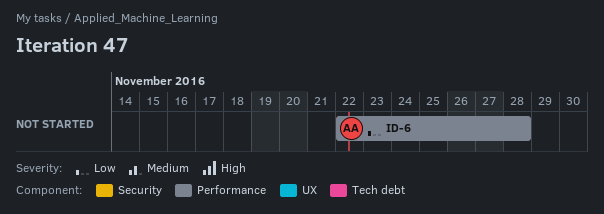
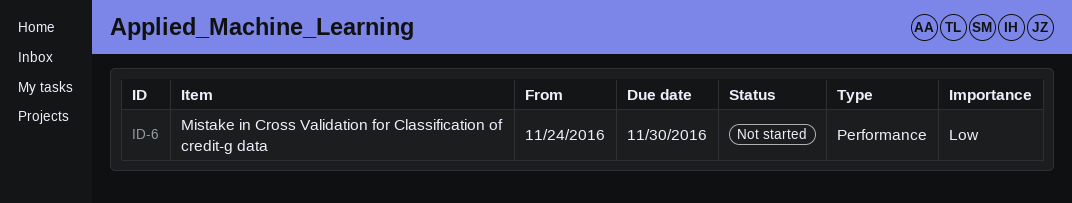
ID-6, start: Nov 22 -> Nov 24
ID-6, due: Nov 28 -> Nov 30

